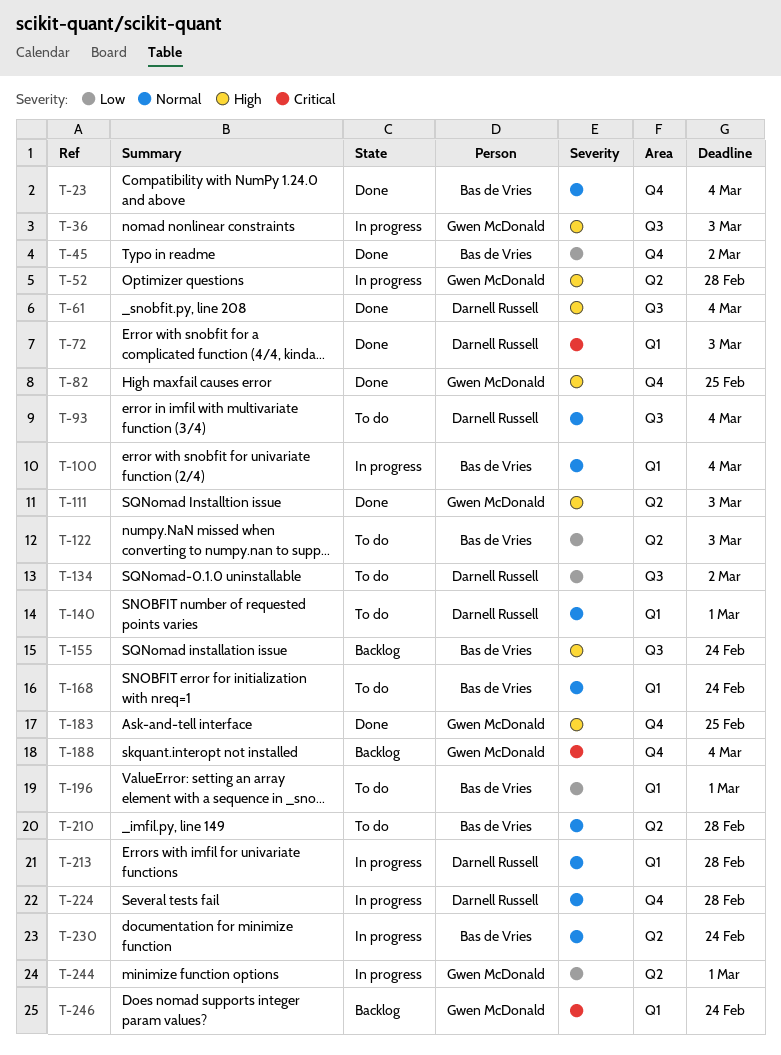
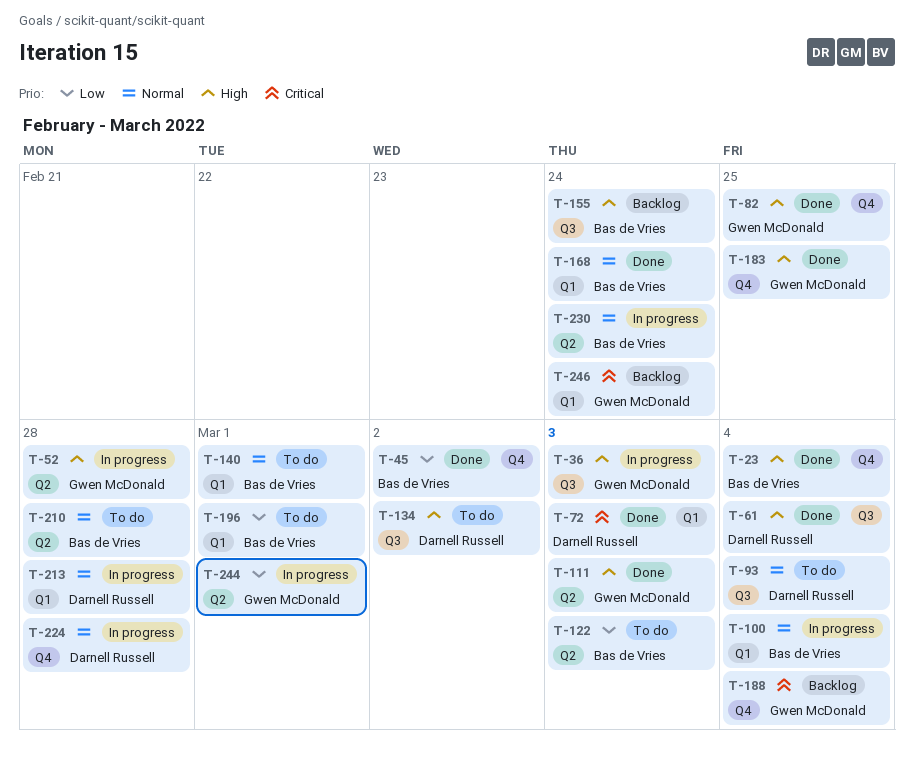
T-23, priority: Normal -> High
T-134, priority: Low -> High
T-140, owner: Darnell Russell -> Bas de Vries
T-168, status: To do -> Done

